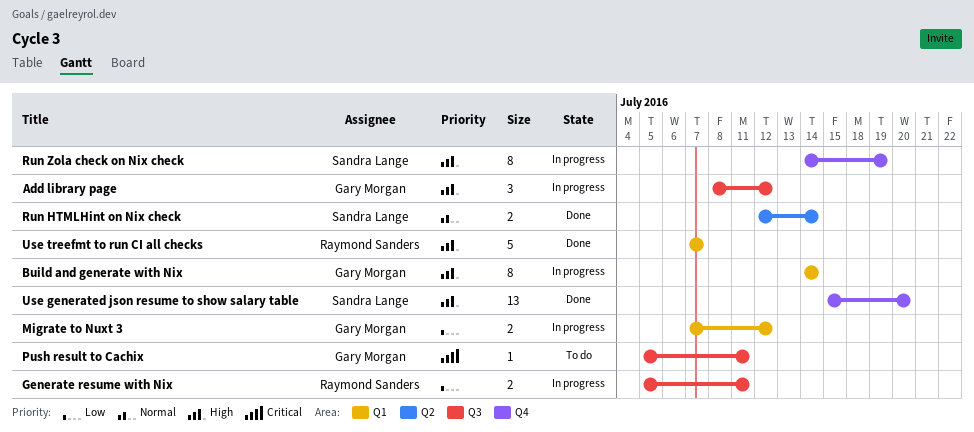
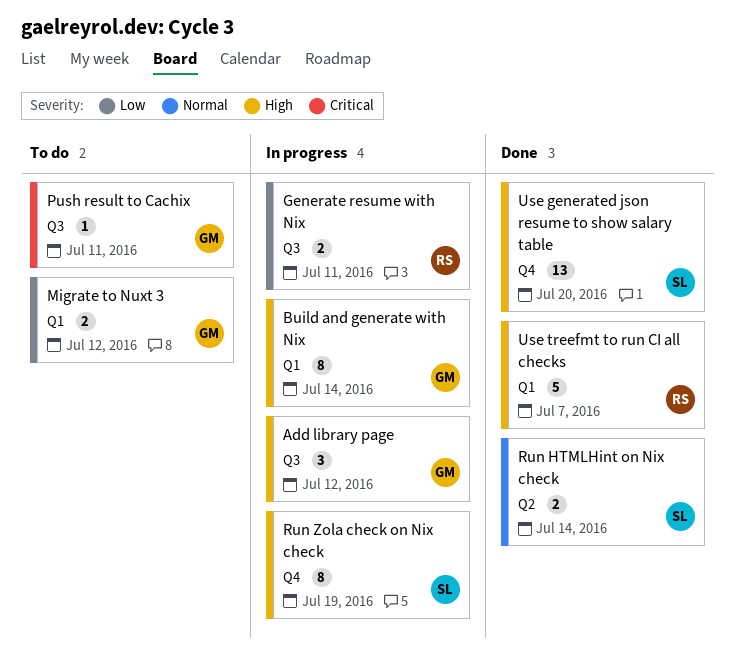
Migrate to Nuxt 3, status: In progress -> To do

